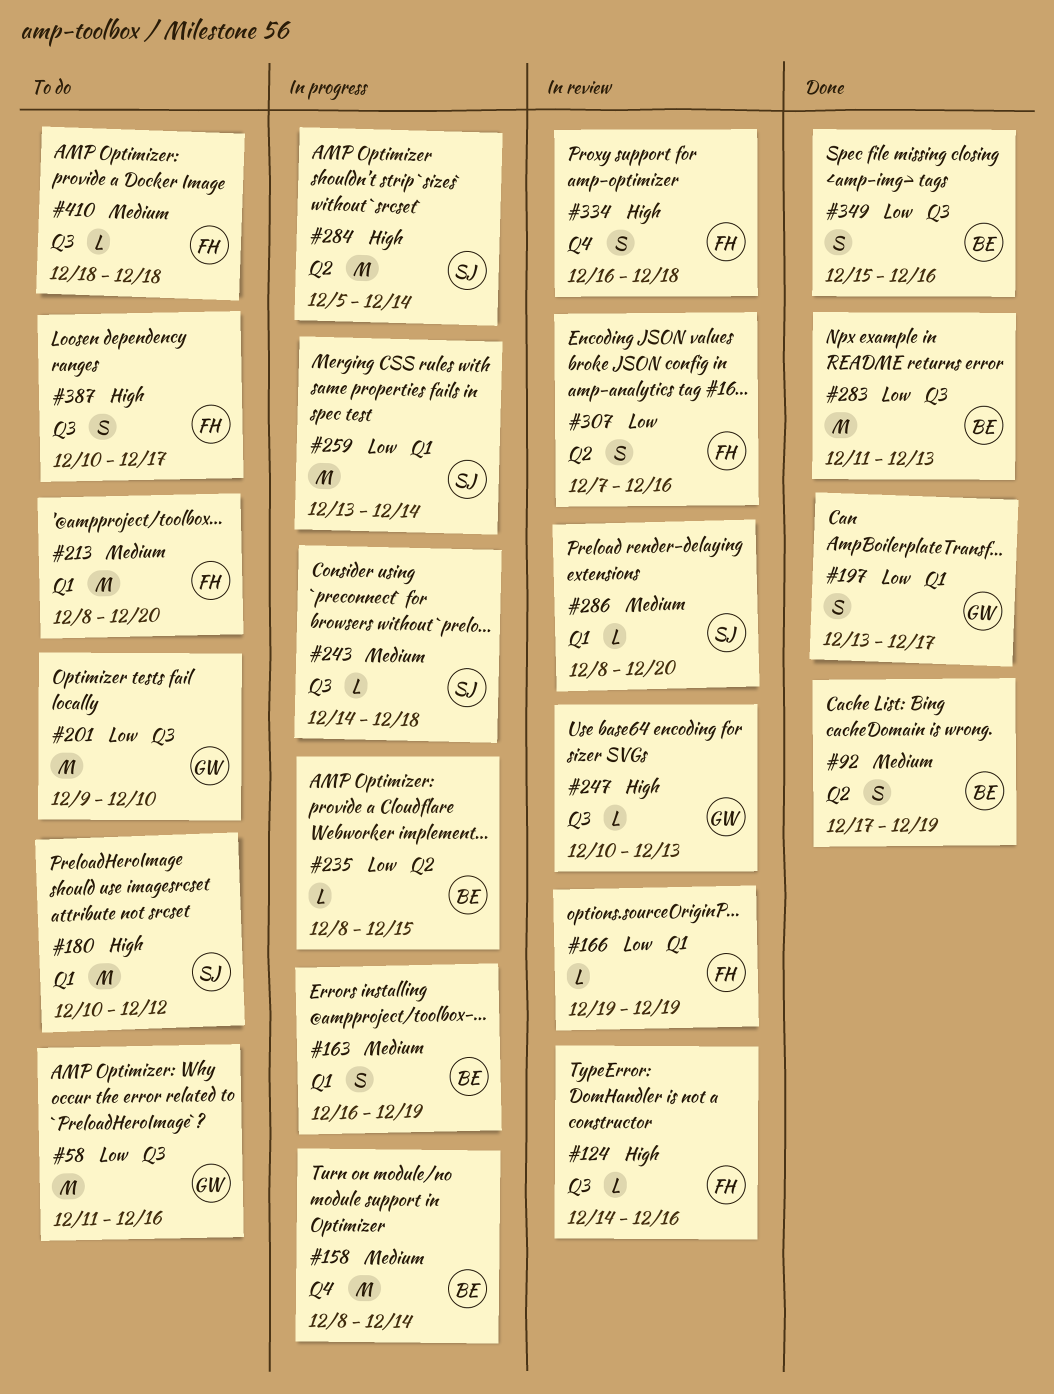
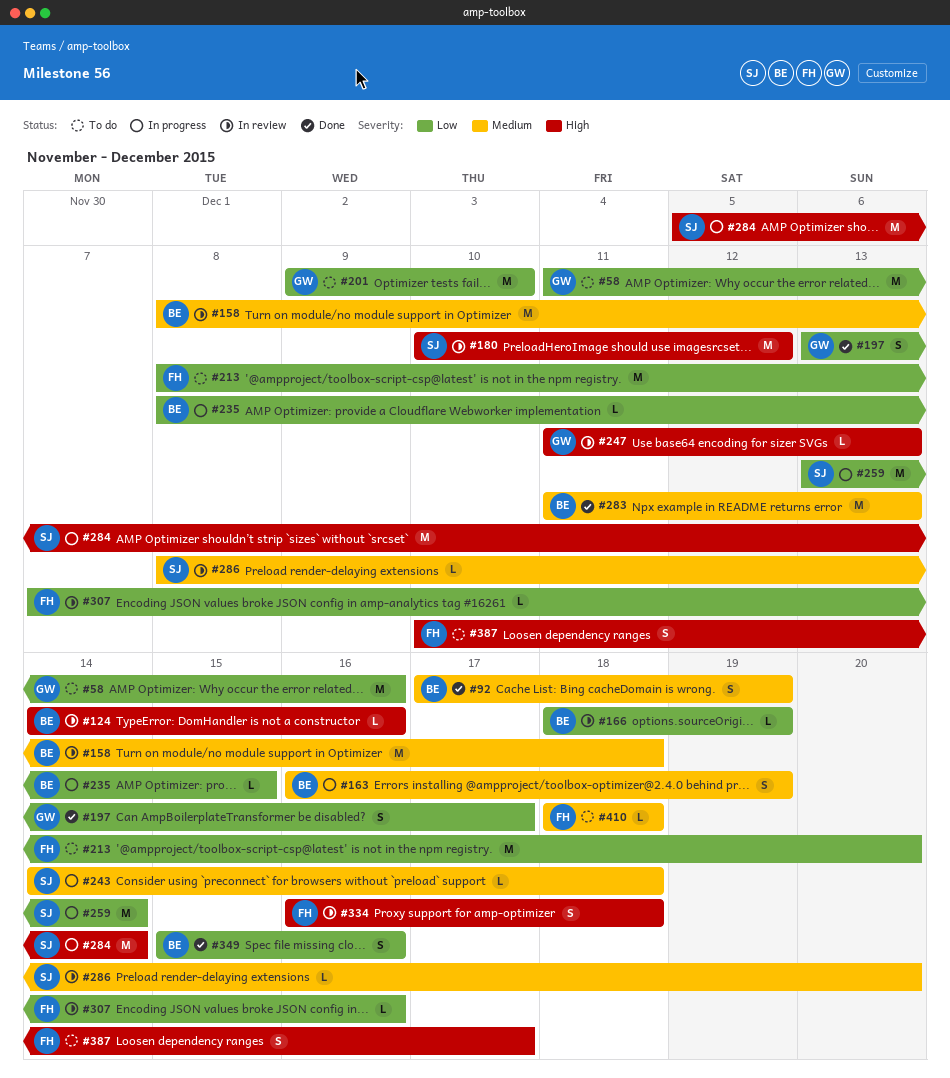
#124, owner: FH -> BE
#158, status: In progress -> In review
#158, due: Dec 14 -> Dec 18
#166, owner: FH -> BE
#166, start: Dec 19 -> Dec 18
#180, status: To do -> In review
#213, priority: Medium -> Low
#247, start: Dec 10 -> Dec 11
#283, priority: Low -> Medium
#307, estimate: S -> L

